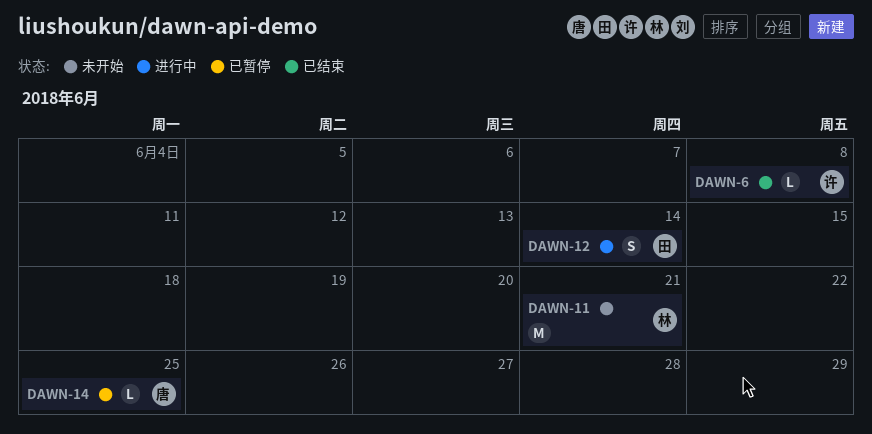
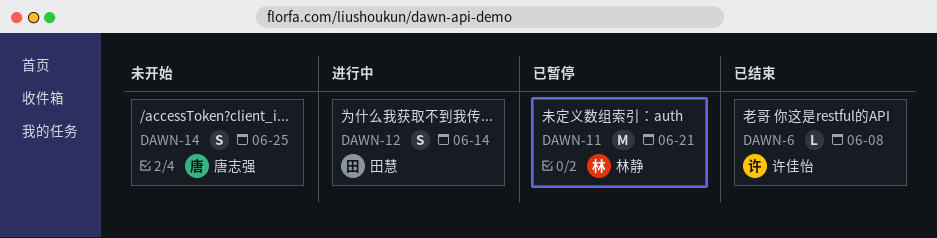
DAWN-11, status: 未开始 -> 已暂停
DAWN-14, status: 已暂停 -> 未开始
DAWN-14, estimate: L -> S

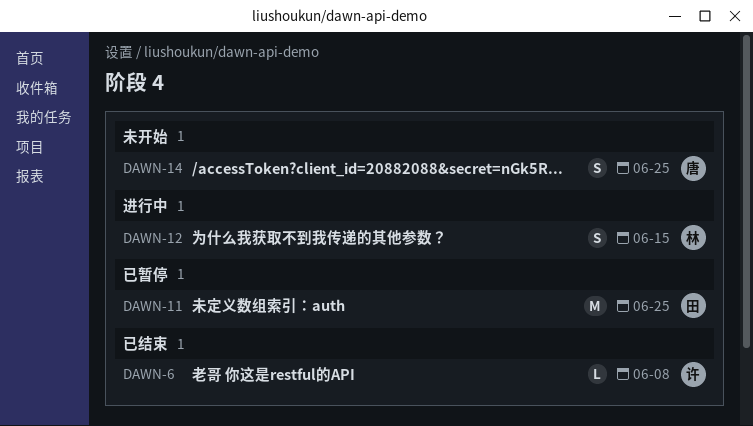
DAWN-11, owner: 林静 -> 田慧
DAWN-11, due: Jun 21 -> Jun 25
DAWN-12, owner: 田慧 -> 林静
DAWN-12, due: Jun 14 -> Jun 15

